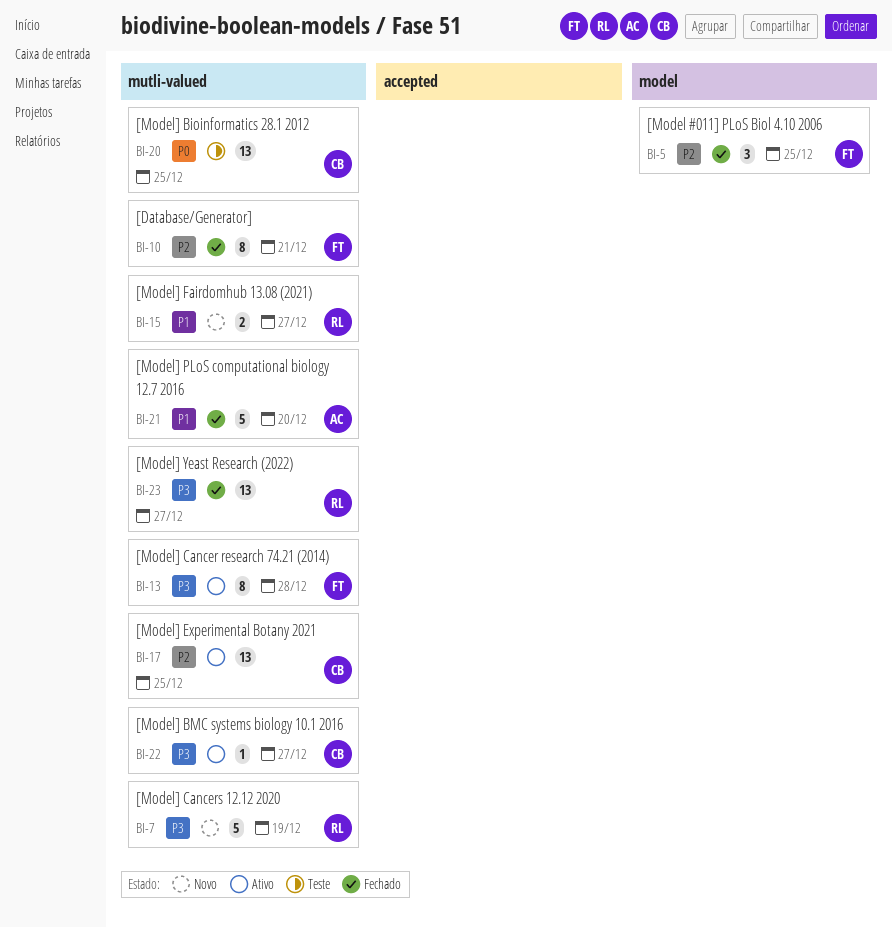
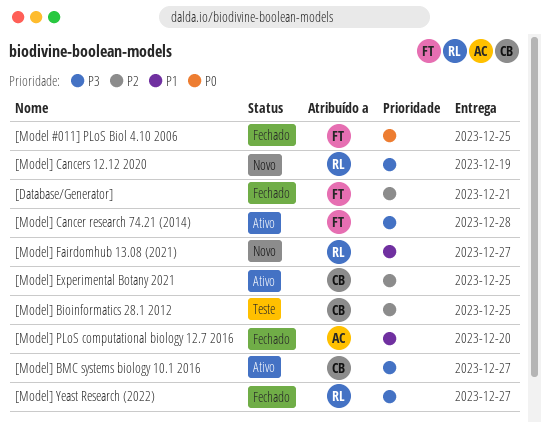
[Model #011] PLoS Biol 4.10 2006, priority: P2 -> P0
[Model] Bioinformatics 28.1 2012, priority: P0 -> P2

